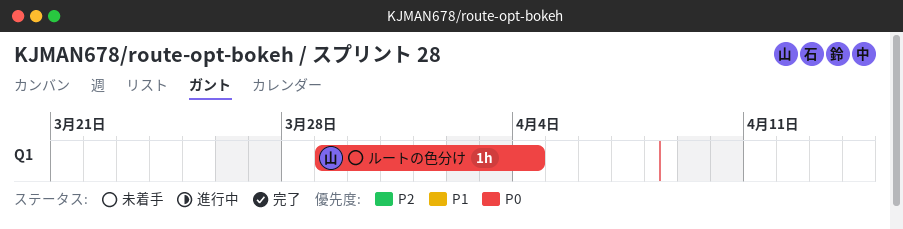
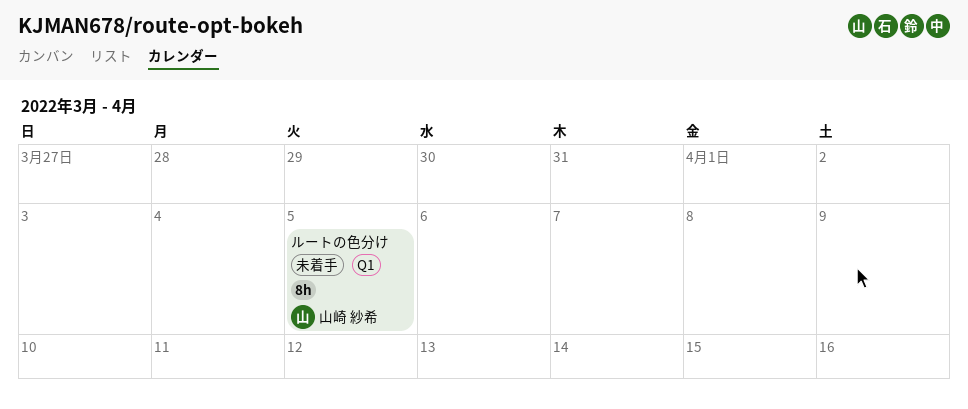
ルートの色分け, estimate: 1h -> 8h
ルートの色分け, due: Apr 4 -> Apr 5

